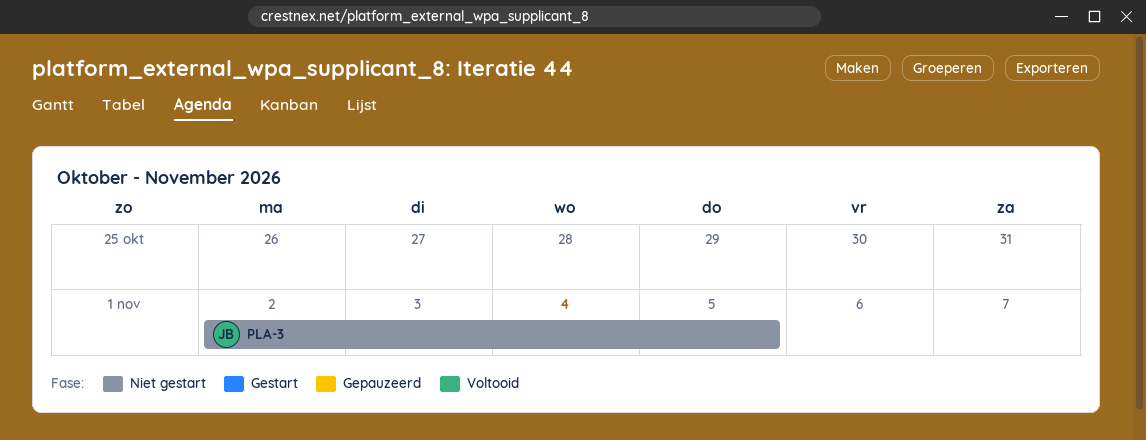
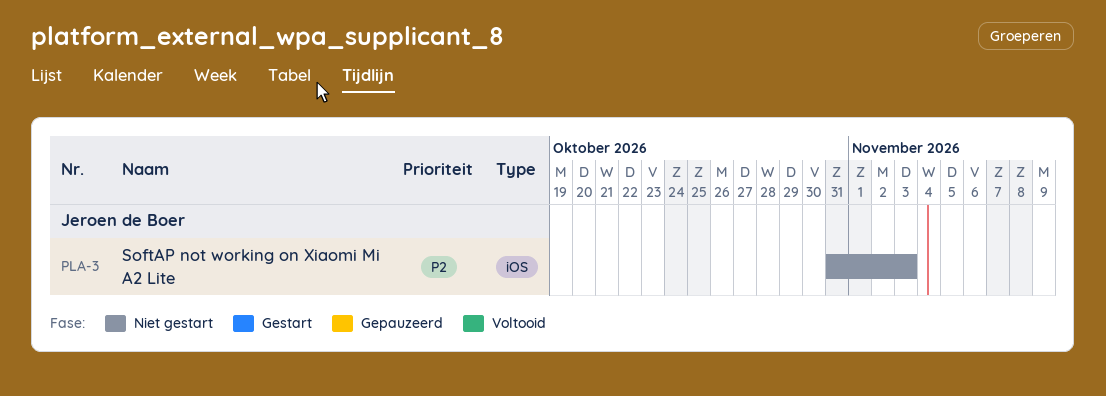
PLA-3, start: Nov 2 -> Oct 31
PLA-3, due: Nov 5 -> Nov 3

